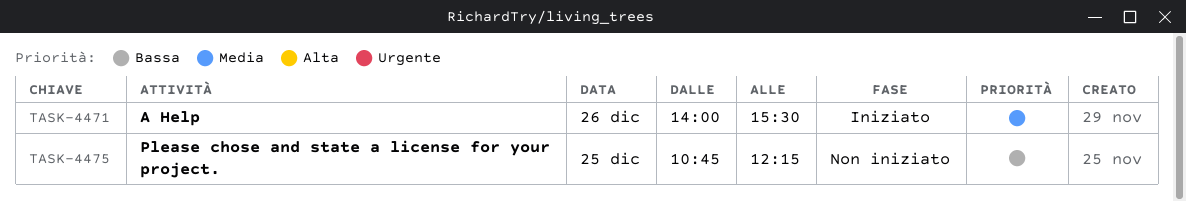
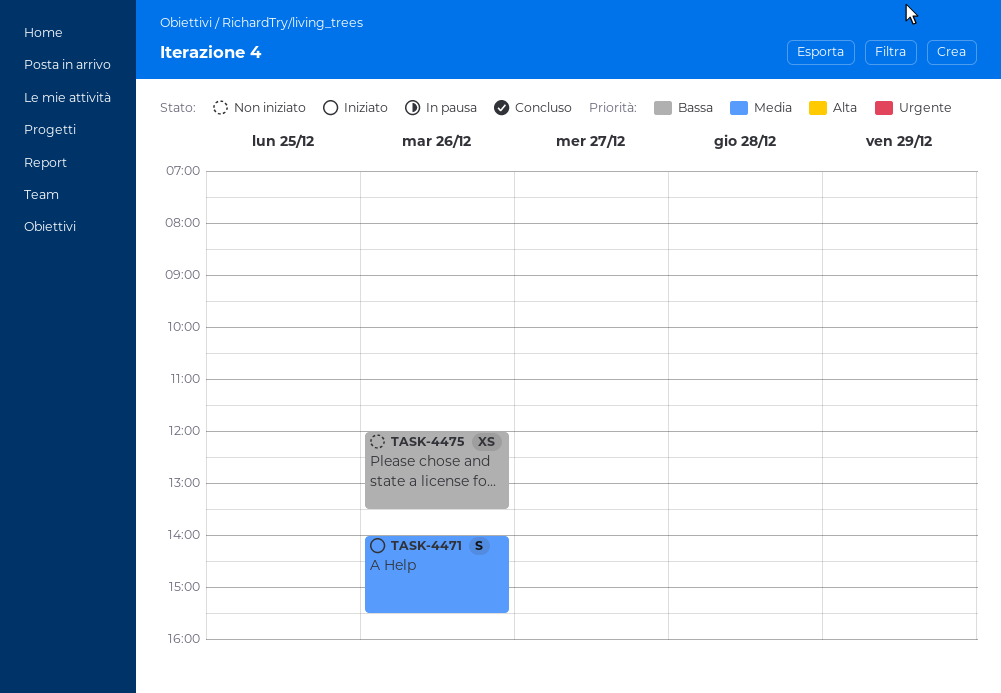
TASK-4475, day: Dec 25 -> Dec 26
TASK-4475, begins: 10:45 -> 12:00
TASK-4475, ends: 12:15 -> 13:30

